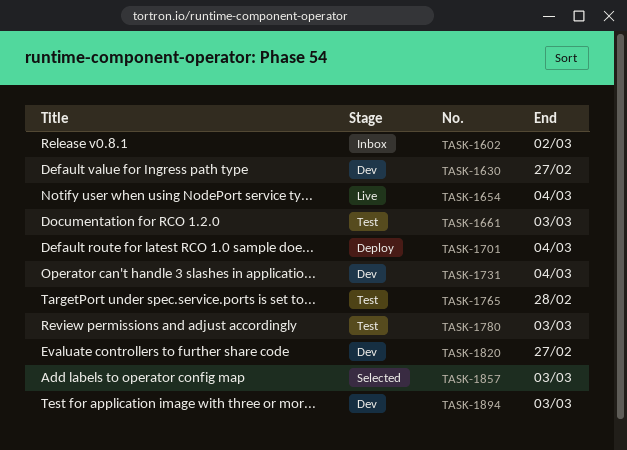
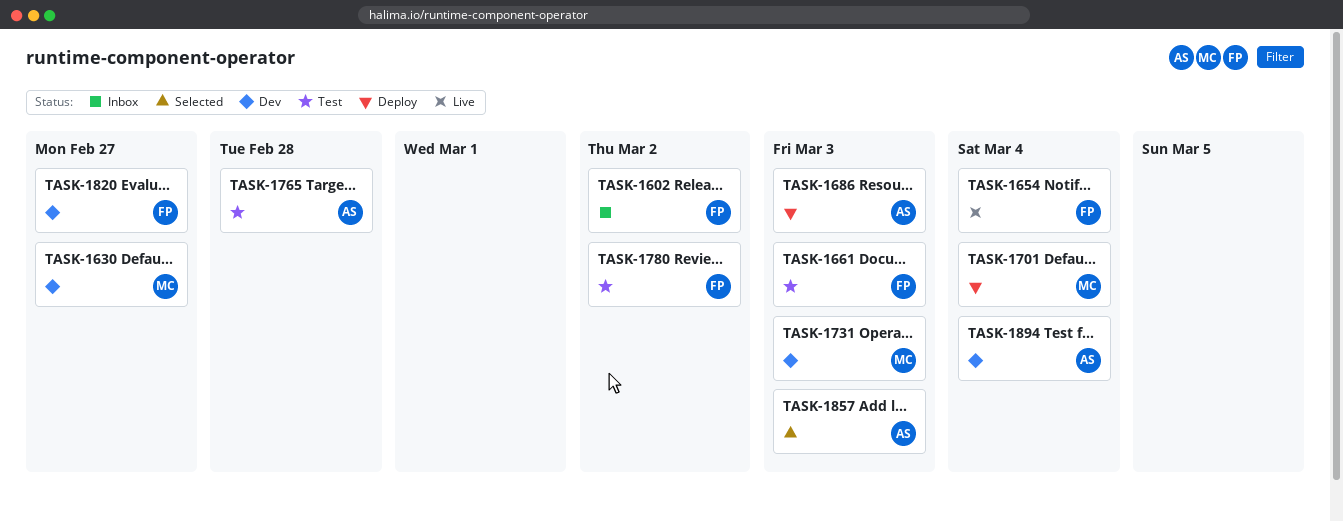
TASK-1686: none -> present
TASK-1731, due: Mar 4 -> Mar 3
TASK-1780, due: Mar 3 -> Mar 2
TASK-1894, due: Mar 3 -> Mar 4

